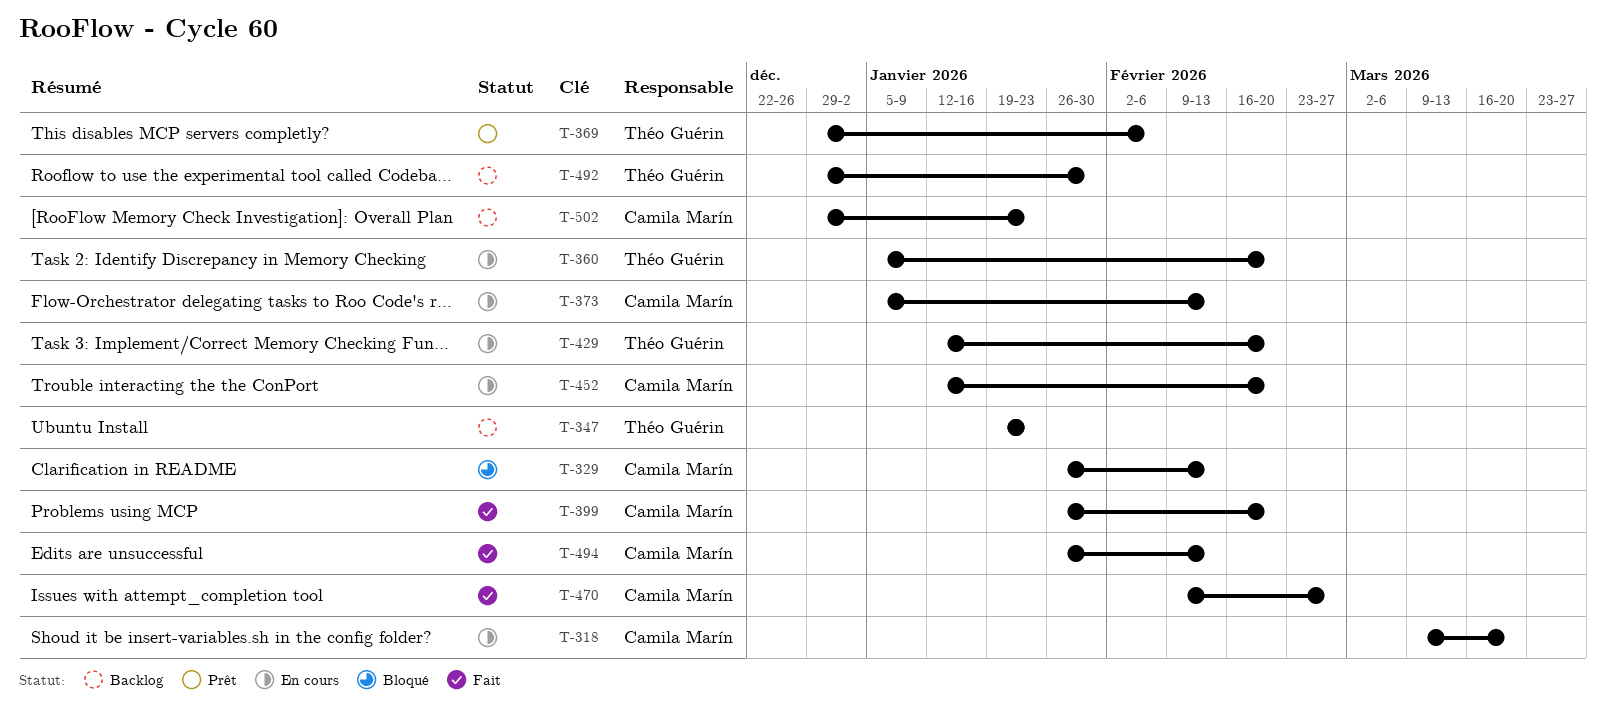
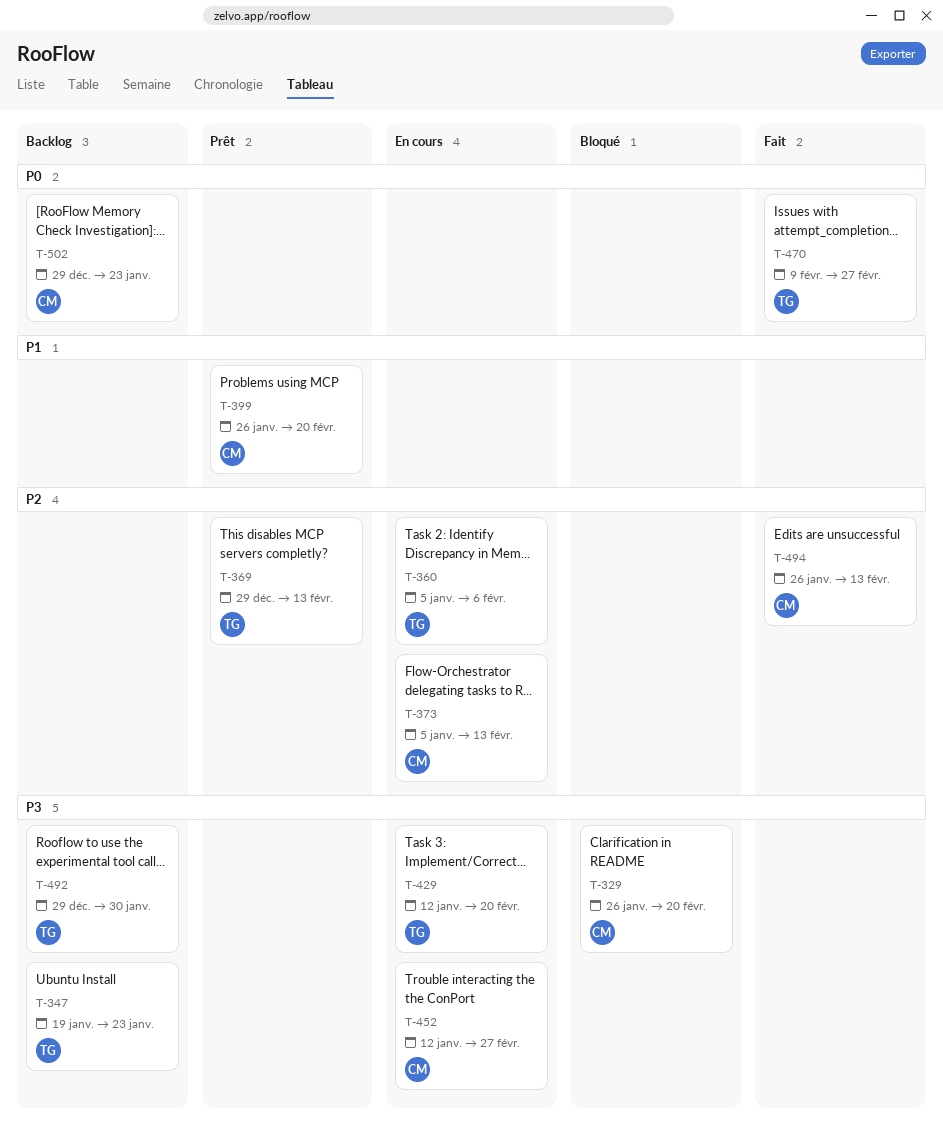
T-318: present -> none
T-329, due: Feb 13 -> Feb 20
T-360, due: Feb 20 -> Feb 6
T-369, due: Feb 6 -> Feb 13
T-399, status: Fait -> Prêt
T-452, due: Feb 20 -> Feb 27
T-470, owner: Camila Marín -> Théo Guérin

